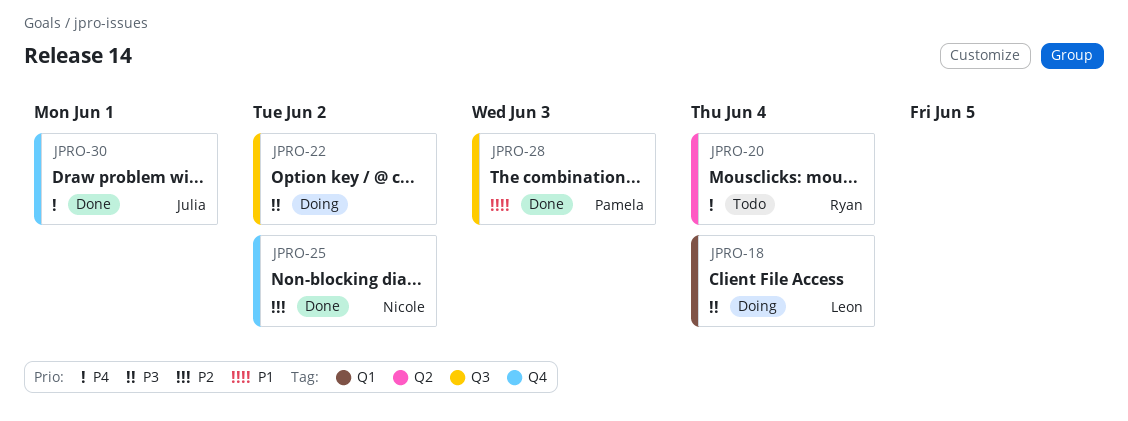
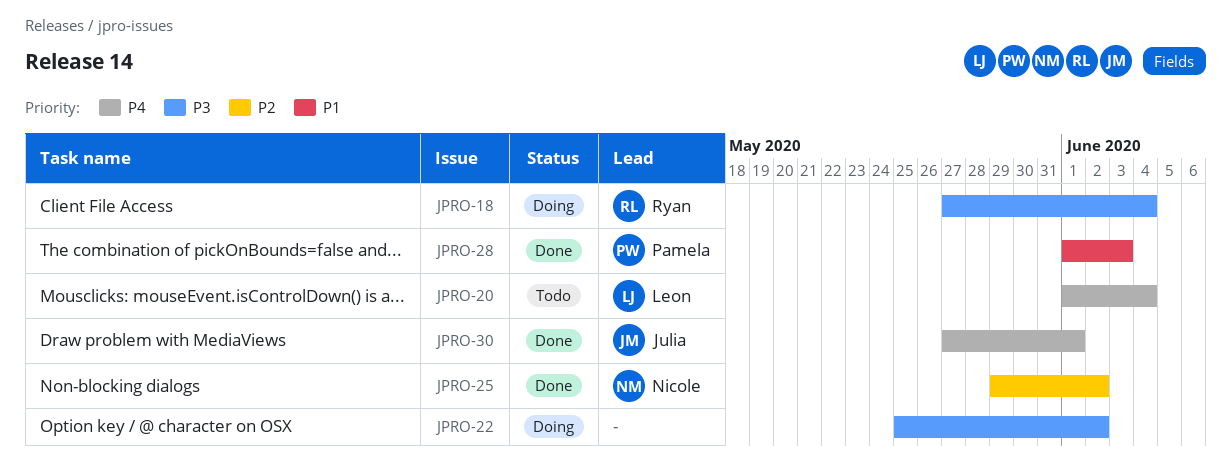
JPRO-18, owner: Leon -> Ryan
JPRO-20, owner: Ryan -> Leon

